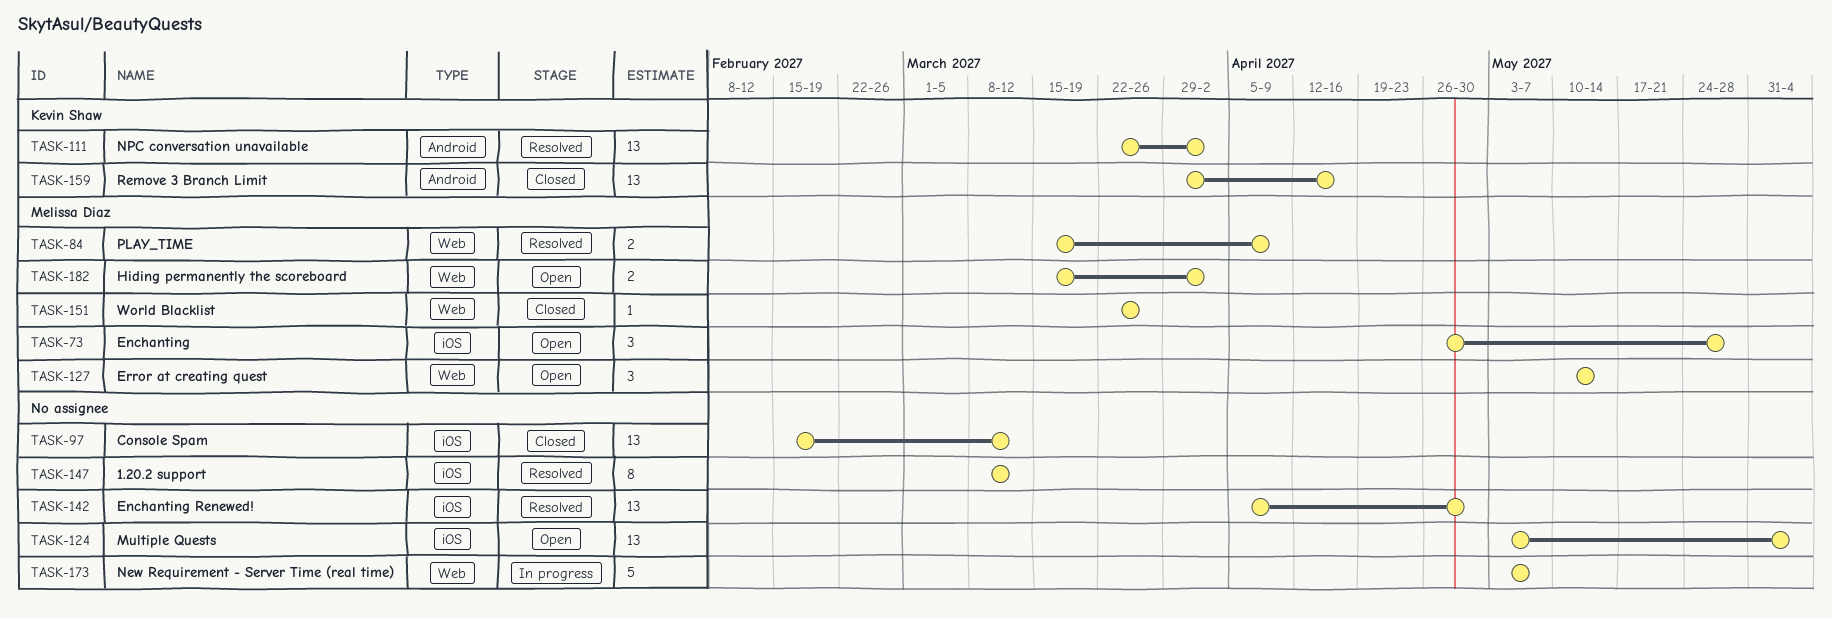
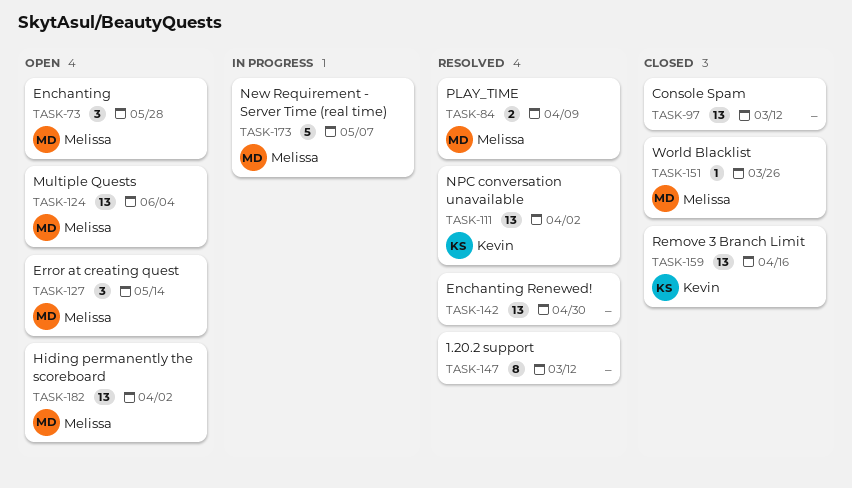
TASK-124, owner: none -> Melissa Diaz
TASK-173, owner: none -> Melissa Diaz
TASK-182, estimate: 2 -> 13

